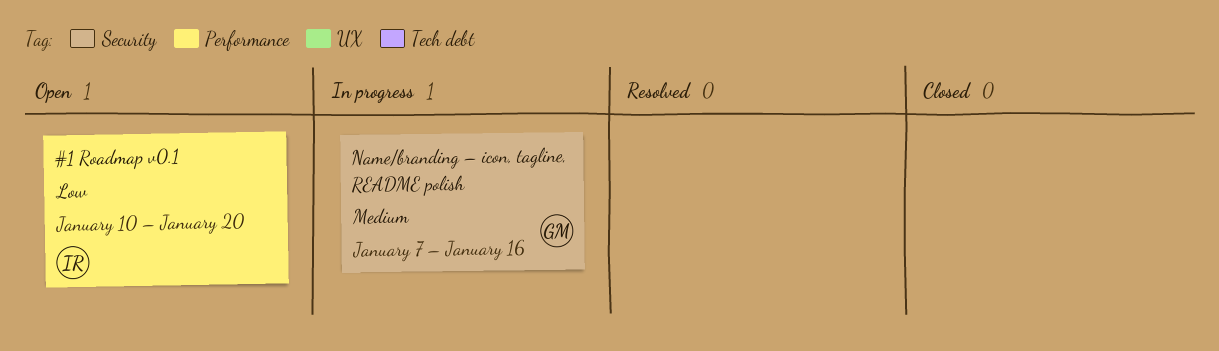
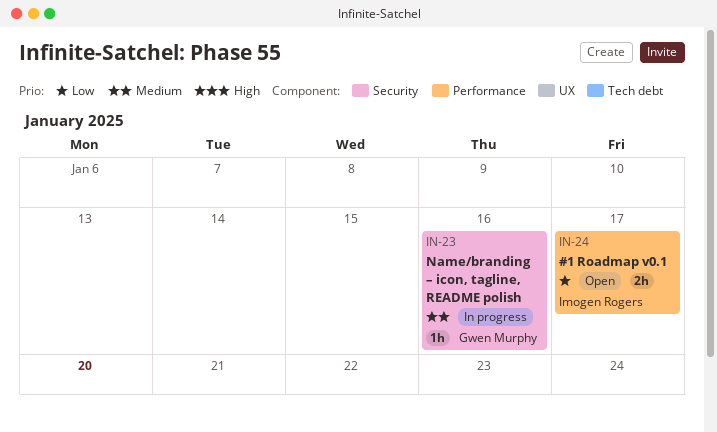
#1 Roadmap v0.1, due: Jan 20 -> Jan 17

